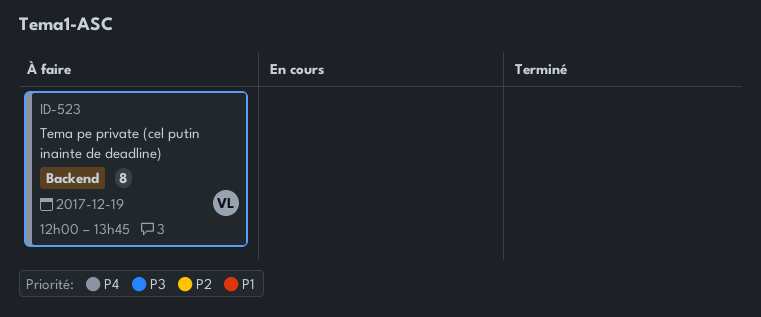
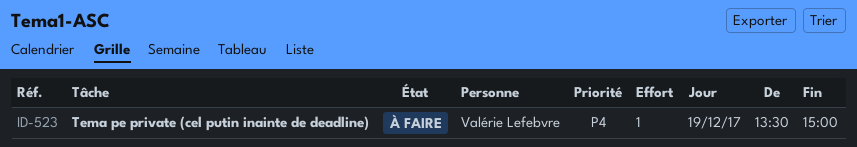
ID-523, estimate: 8 -> 1
ID-523, begins: 12:00 -> 13:30
ID-523, ends: 13:45 -> 15:00

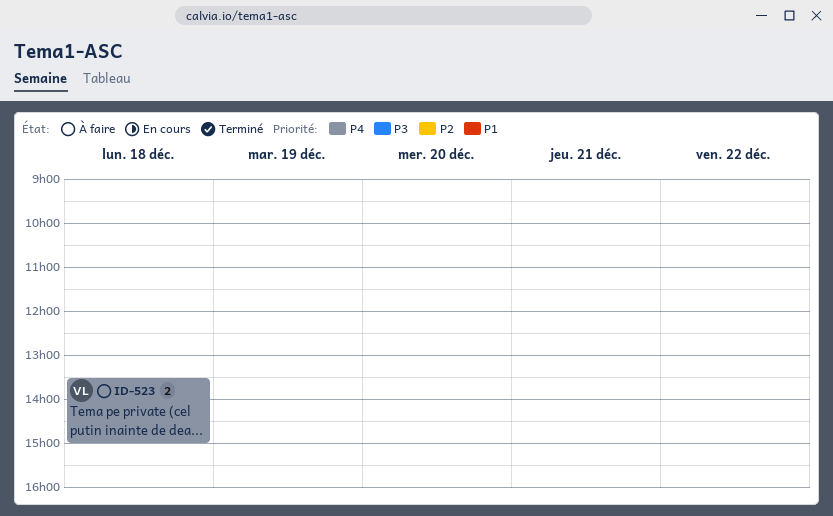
ID-523, estimate: 1 -> 2
ID-523, day: Dec 19 -> Dec 18

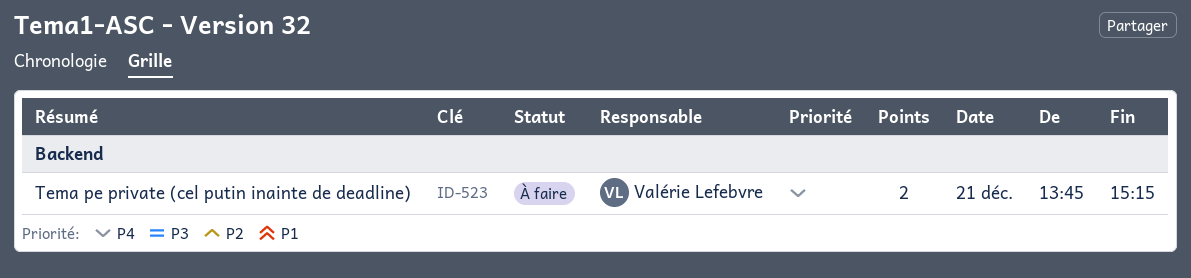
ID-523, day: Dec 18 -> Dec 21
ID-523, begins: 13:30 -> 13:45
ID-523, ends: 15:00 -> 15:15

